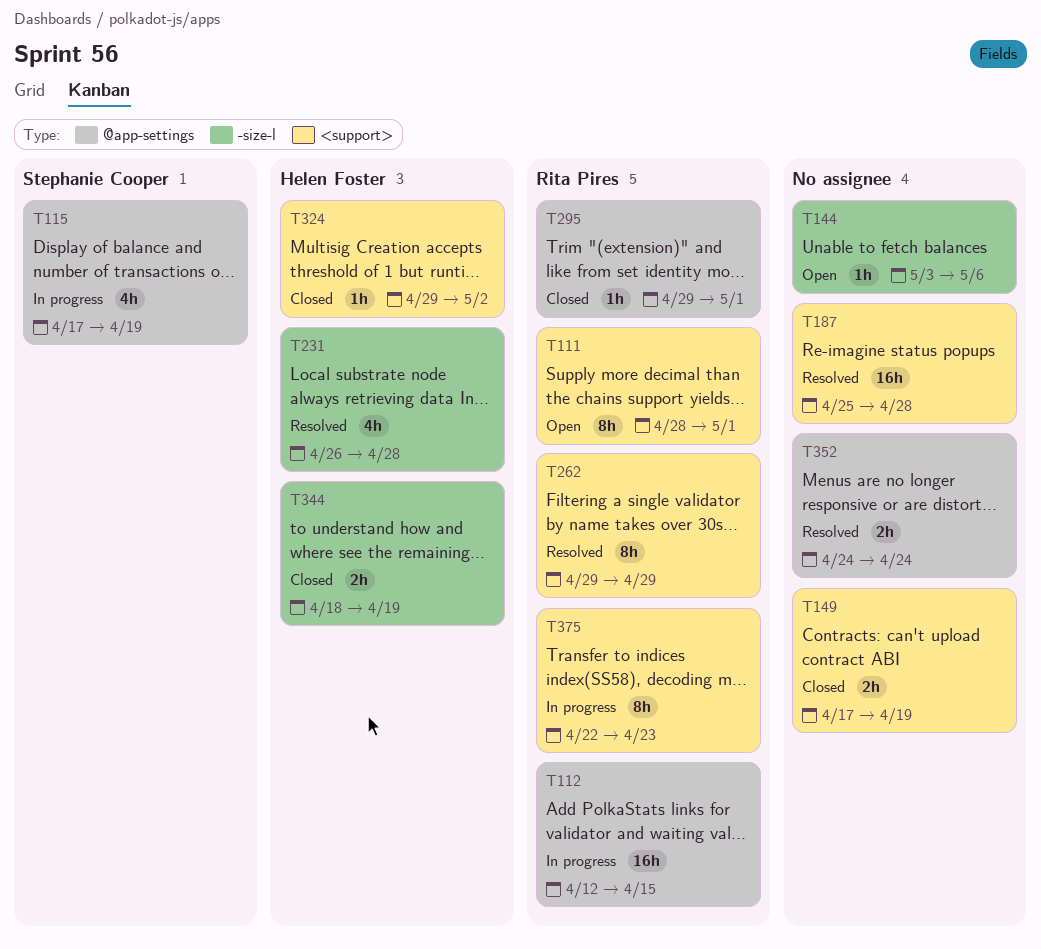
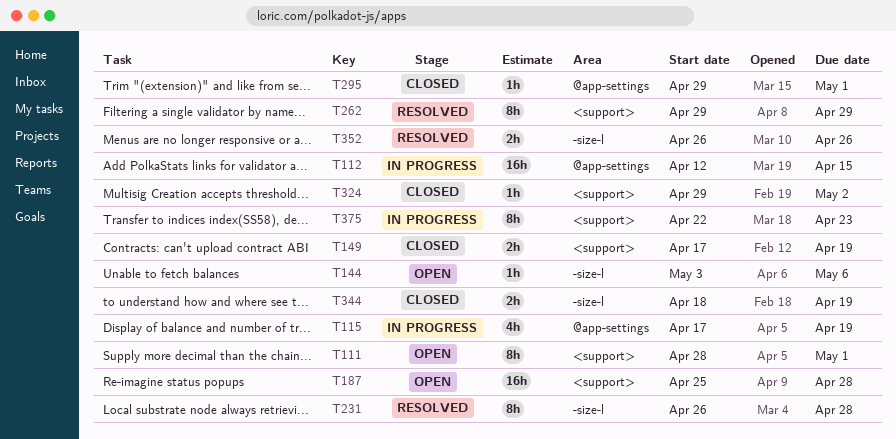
T187, status: Resolved -> Open
T231, estimate: 4h -> 8h
T352, label: @app-settings -> -size-l
T352, start: Apr 24 -> Apr 26
T352, due: Apr 24 -> Apr 26

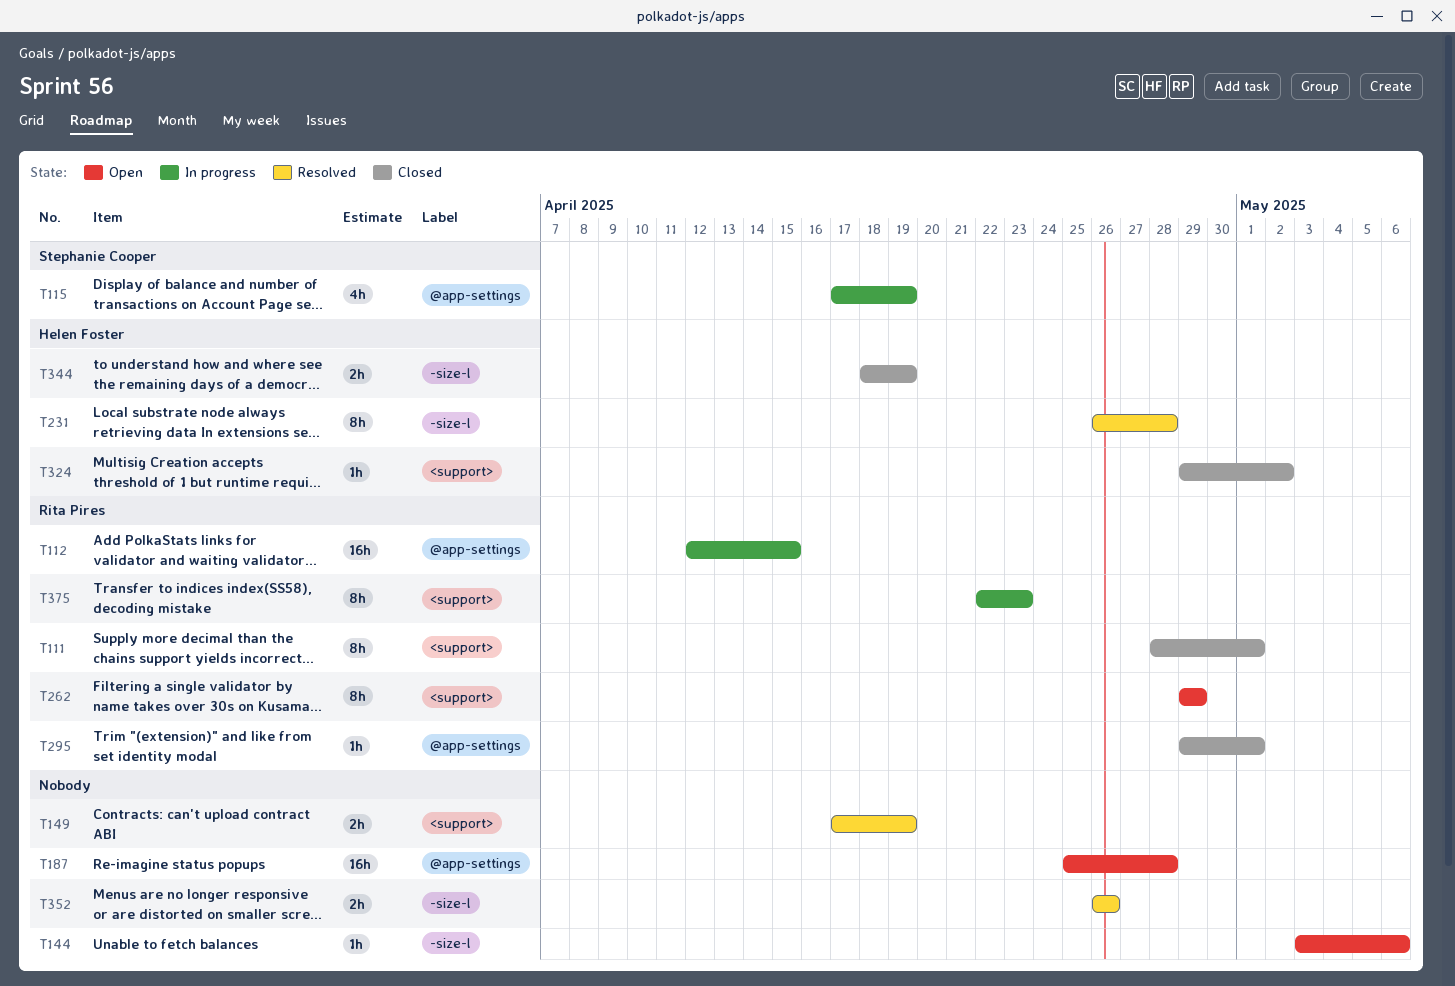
T111, status: Open -> Closed
T149, status: Closed -> Resolved
T187, label: <support> -> @app-settings
T262, status: Resolved -> Open

